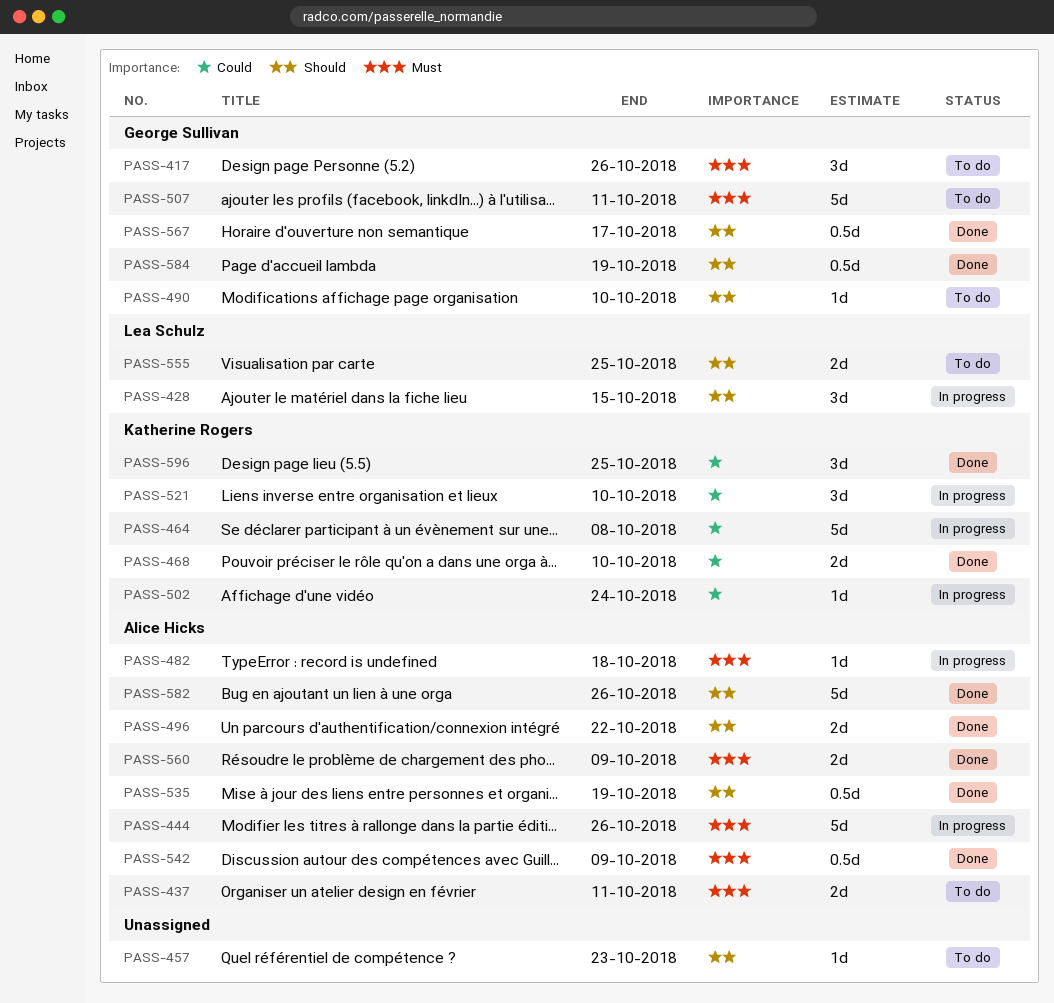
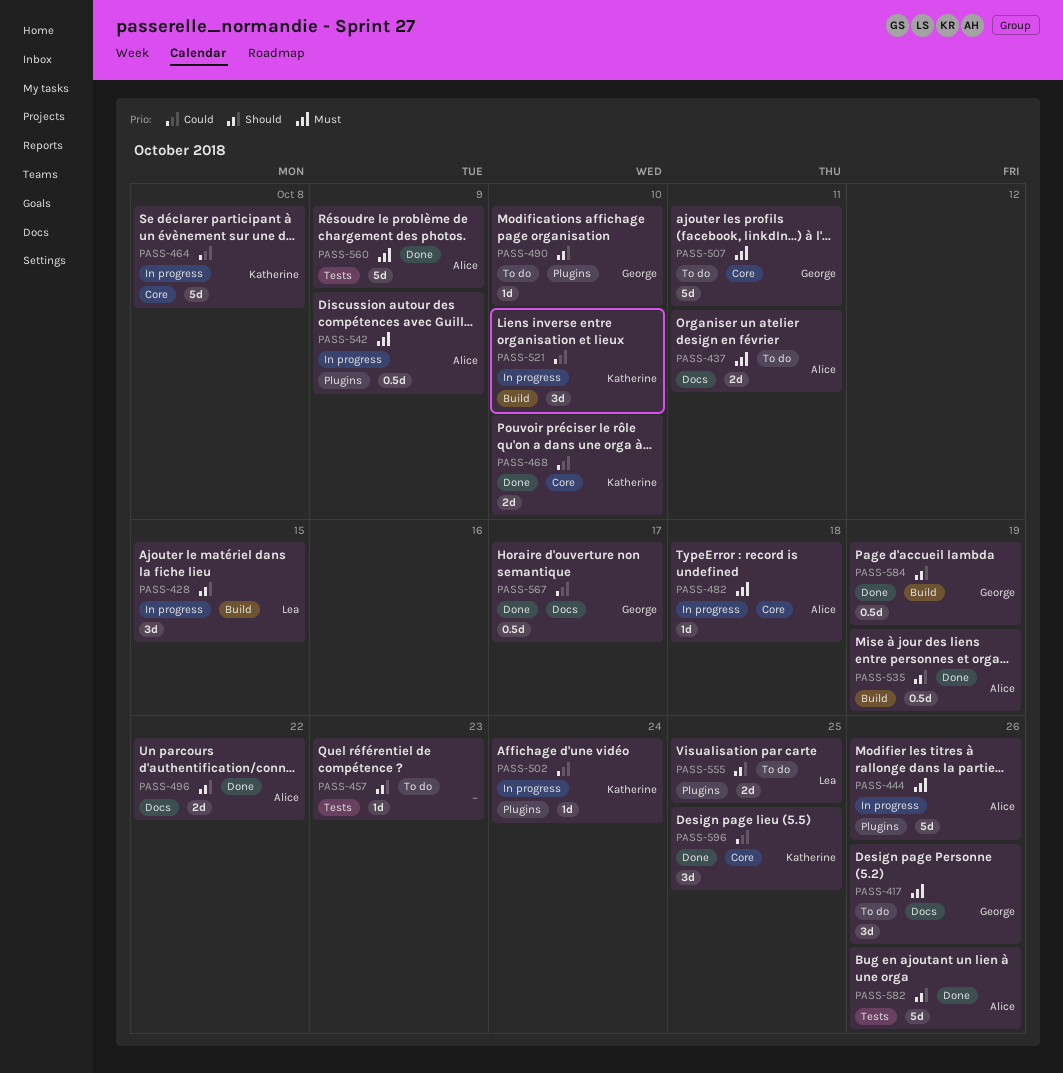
PASS-542, status: Done -> In progress
PASS-560, estimate: 2d -> 5d
PASS-567, priority: Should -> Could

